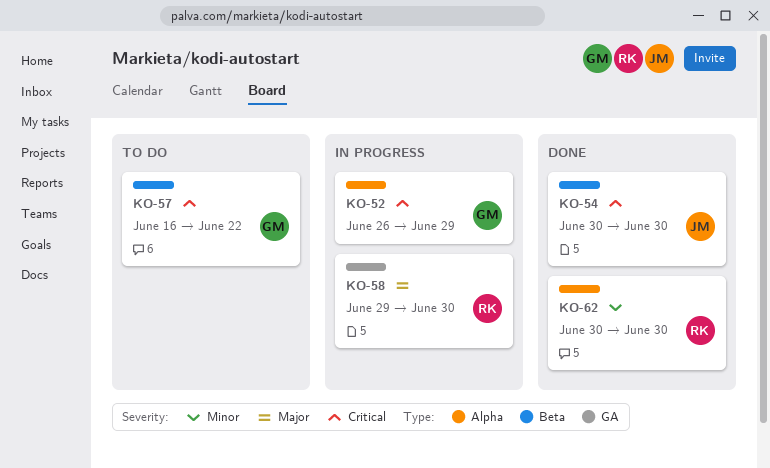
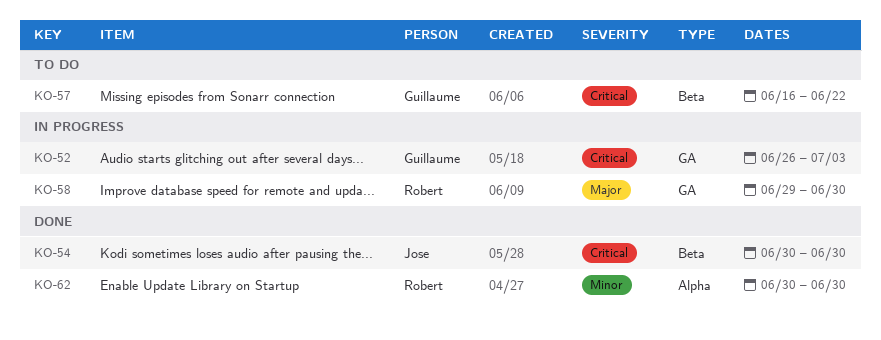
KO-52, label: Alpha -> GA
KO-52, due: Jun 29 -> Jul 3

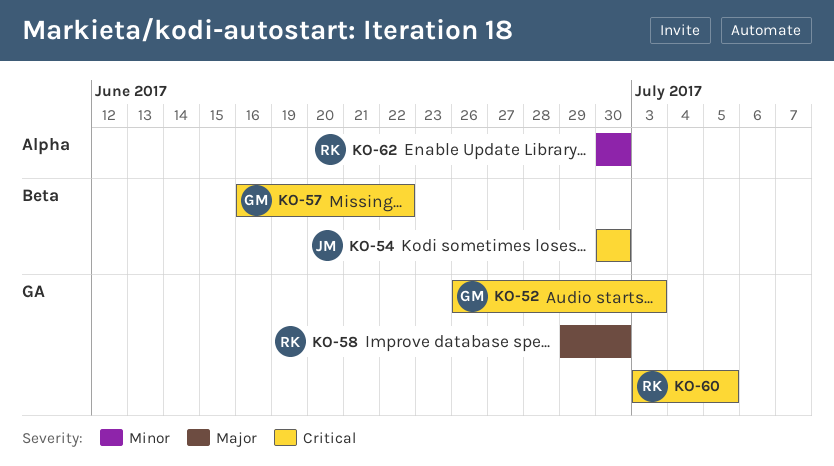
KO-60: none -> present

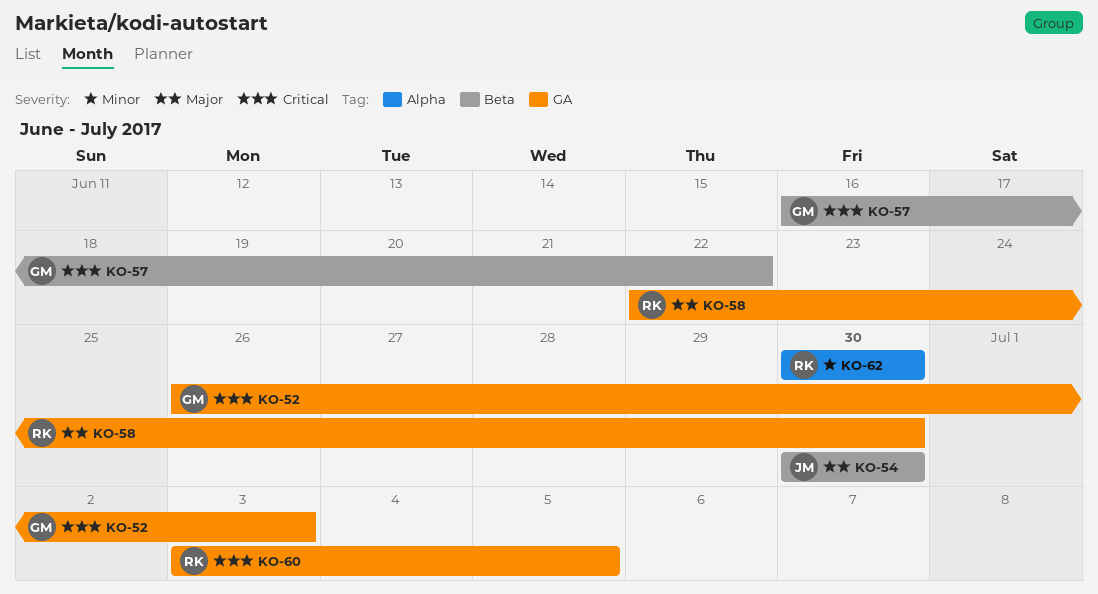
KO-54, priority: Critical -> Major
KO-58, start: Jun 29 -> Jun 22

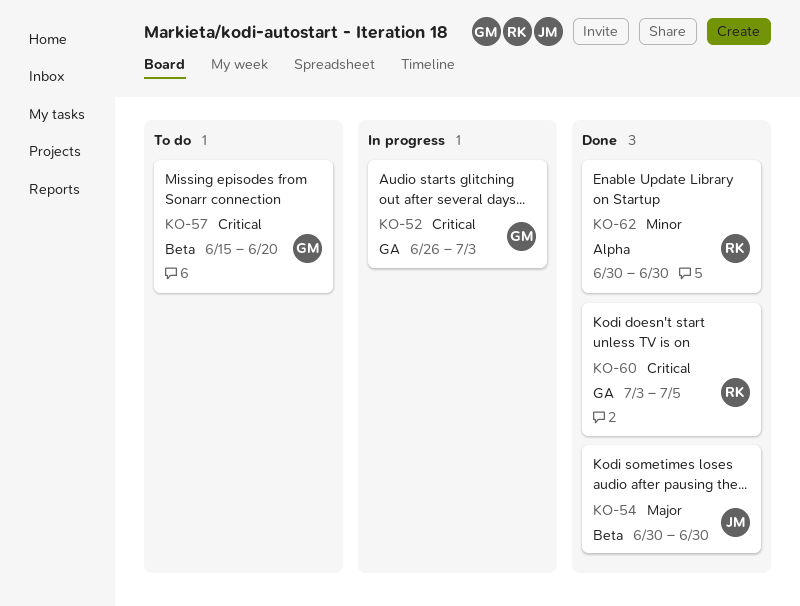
KO-57, start: Jun 16 -> Jun 15
KO-57, due: Jun 22 -> Jun 20
KO-58: present -> none

